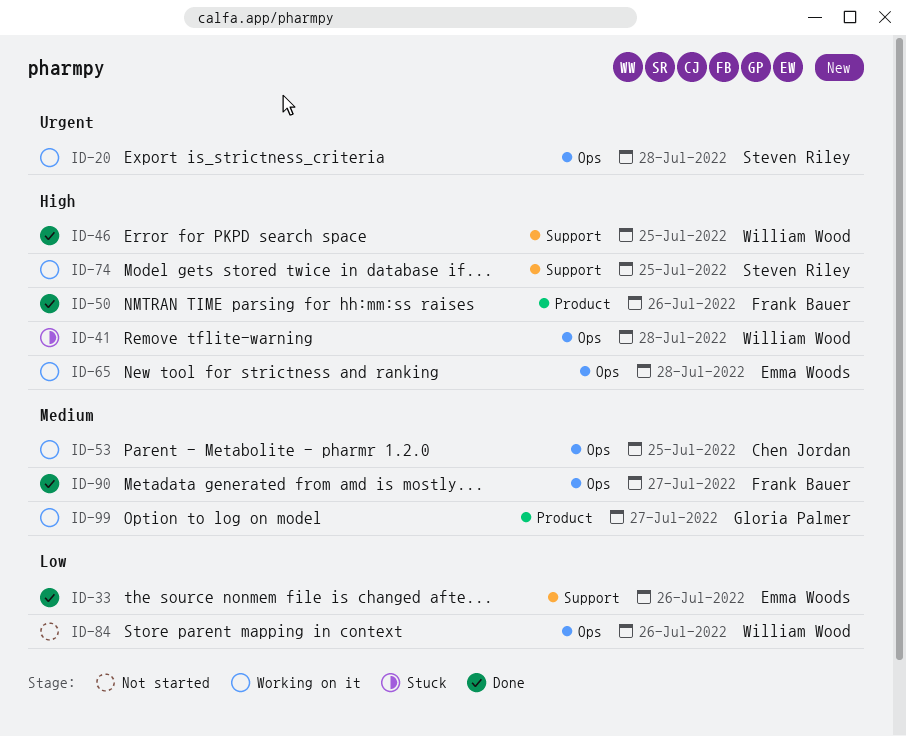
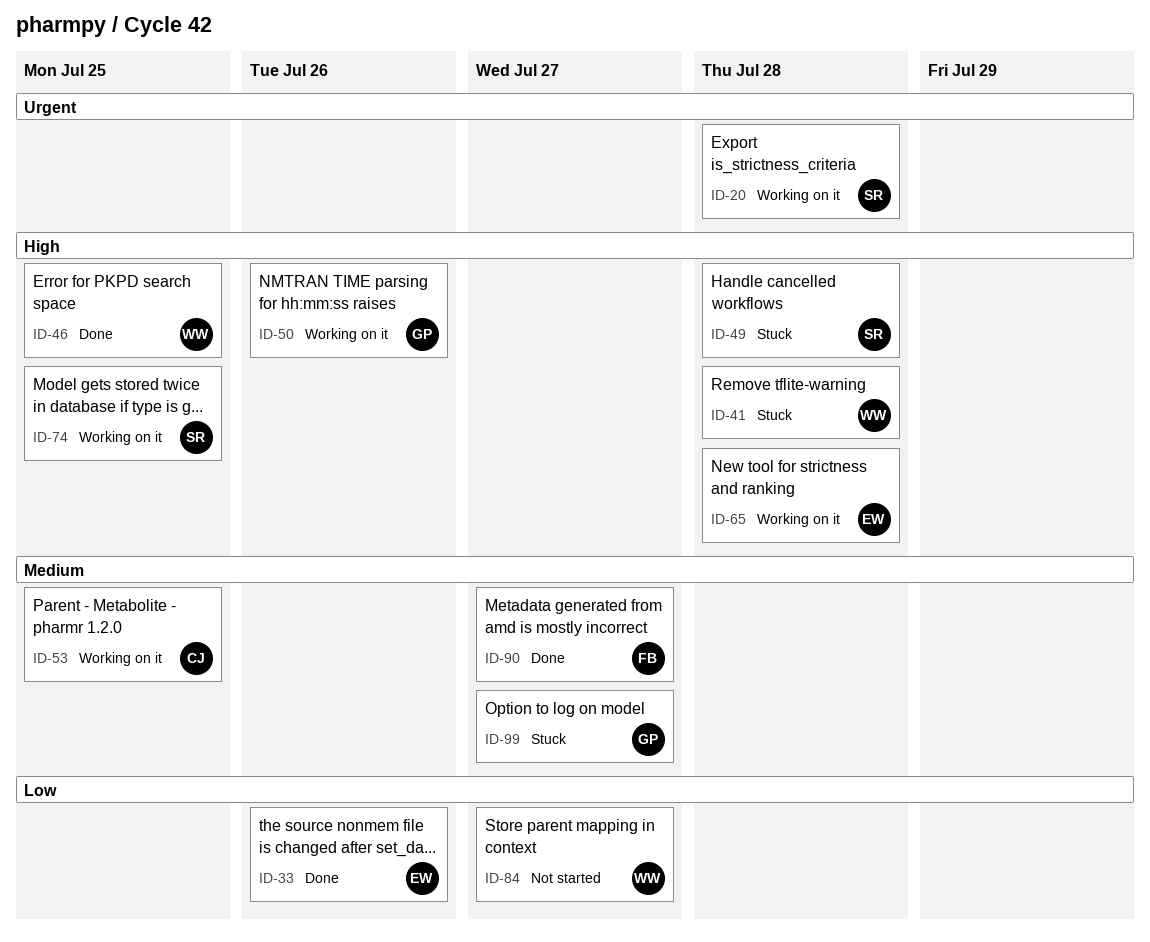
ID-49: none -> present
ID-50, status: Done -> Working on it
ID-50, owner: Frank Bauer -> Gloria Palmer
ID-84, due: Jul 26 -> Jul 27
ID-99, status: Working on it -> Stuck

